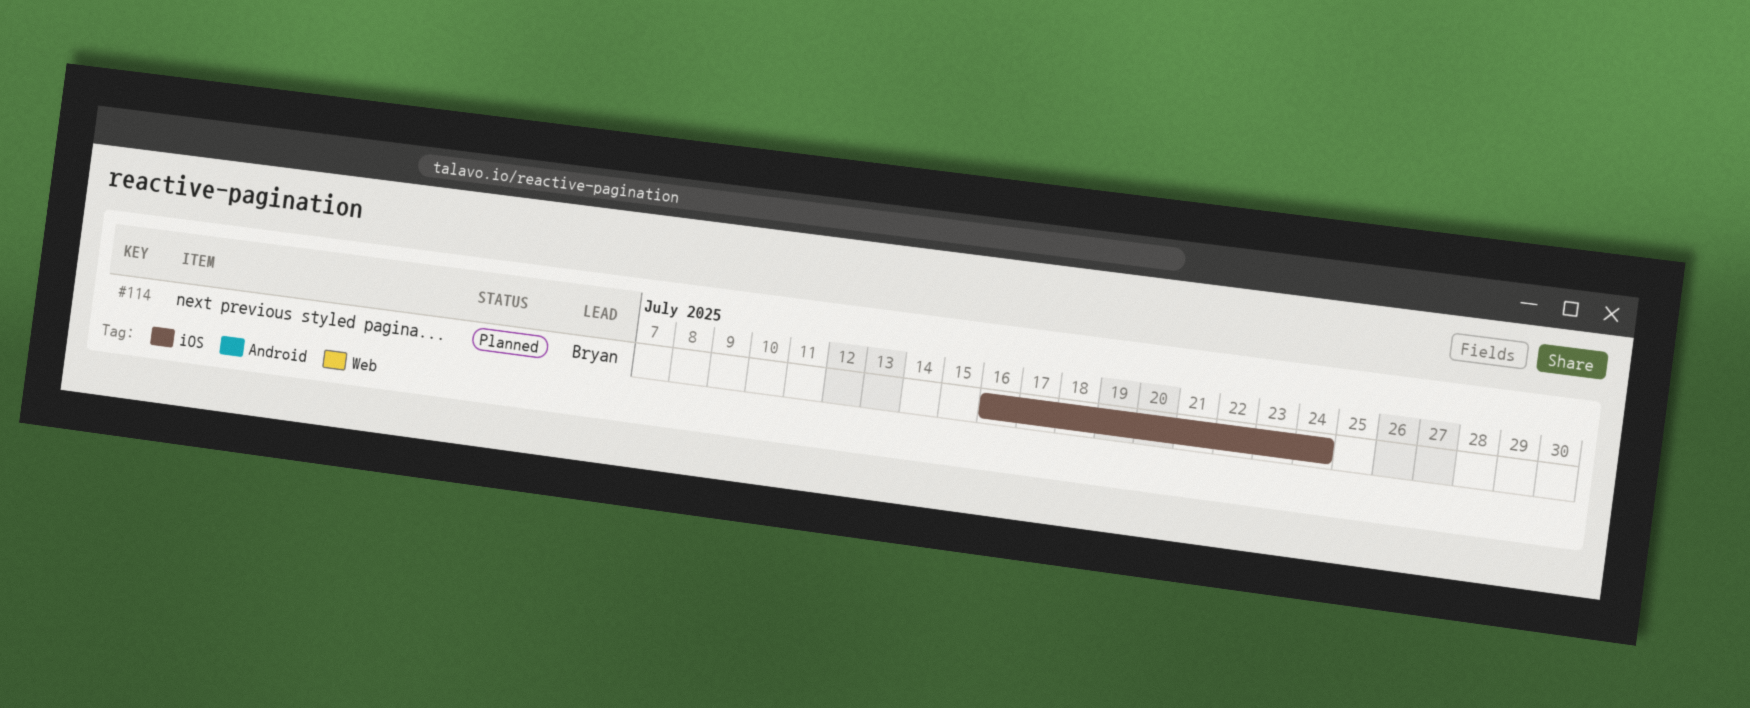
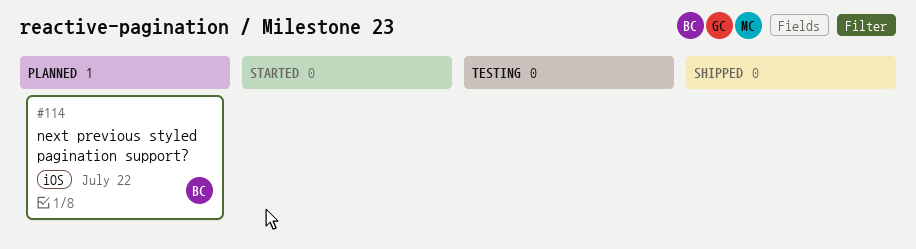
#114, due: Jul 24 -> Jul 22

